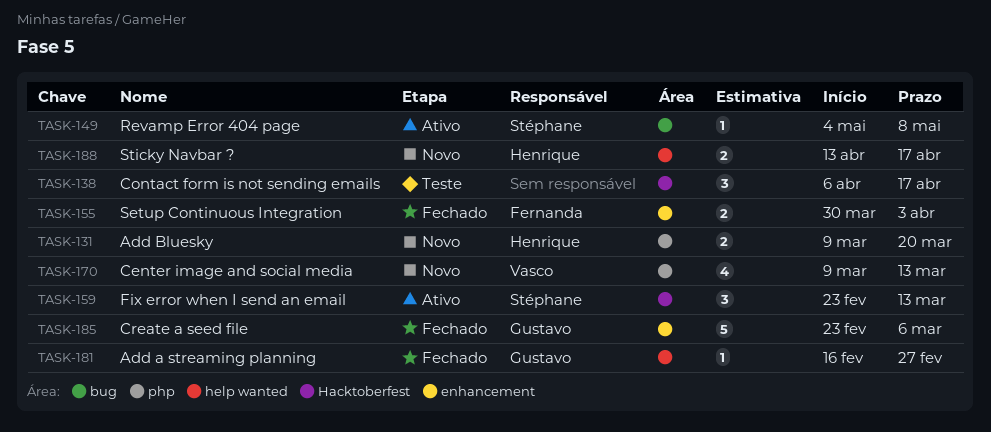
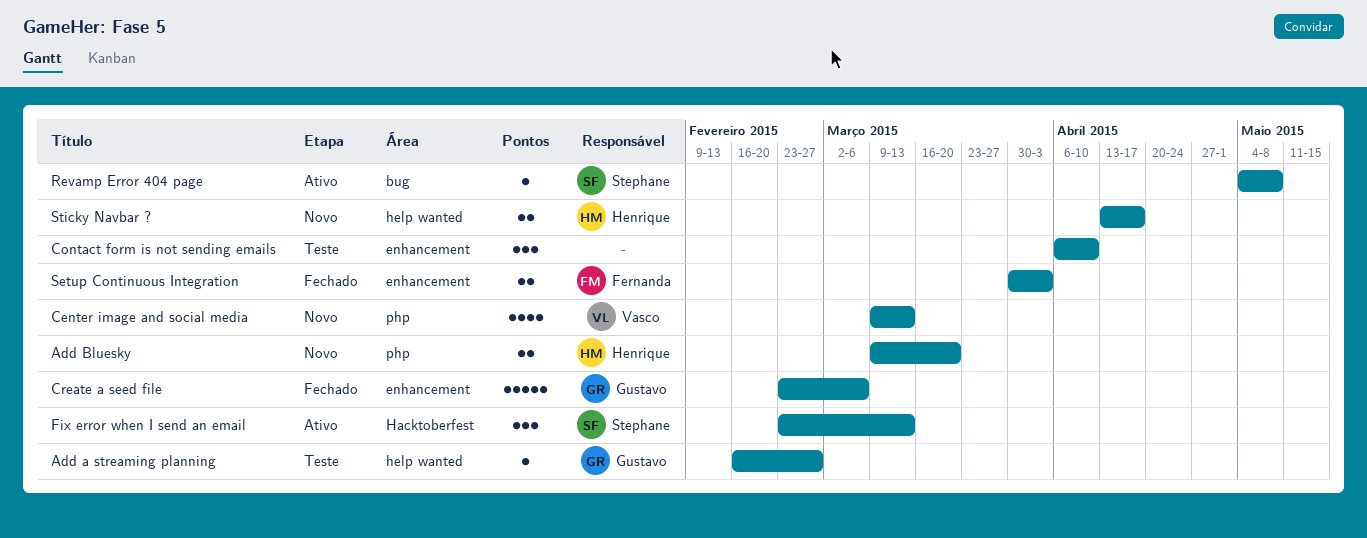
Add a streaming planning, status: Fechado -> Teste
Contact form is not sending emails, label: Hacktoberfest -> enhancement
Contact form is not sending emails, due: Apr 17 -> Apr 10

